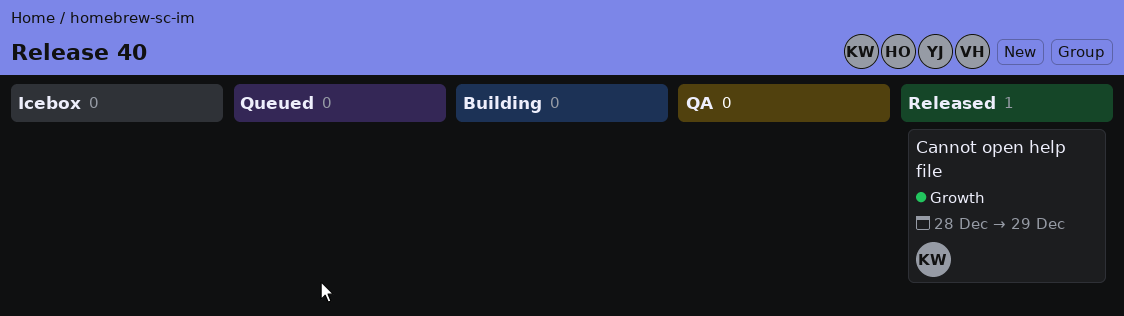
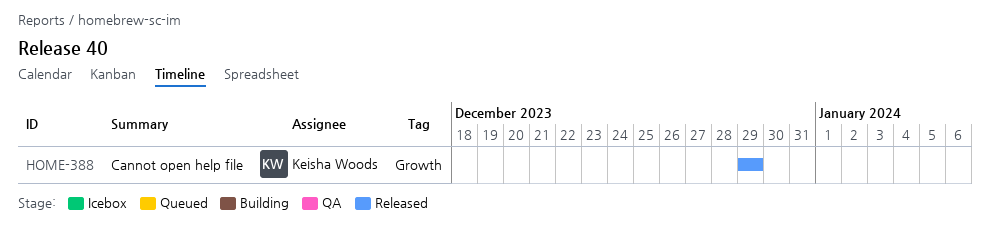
Cannot open help file, start: Dec 28 -> Dec 29

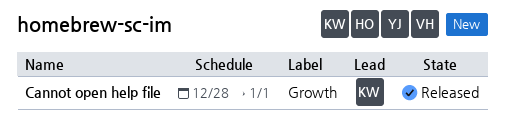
Cannot open help file, start: Dec 29 -> Dec 28
Cannot open help file, due: Dec 29 -> Jan 1

